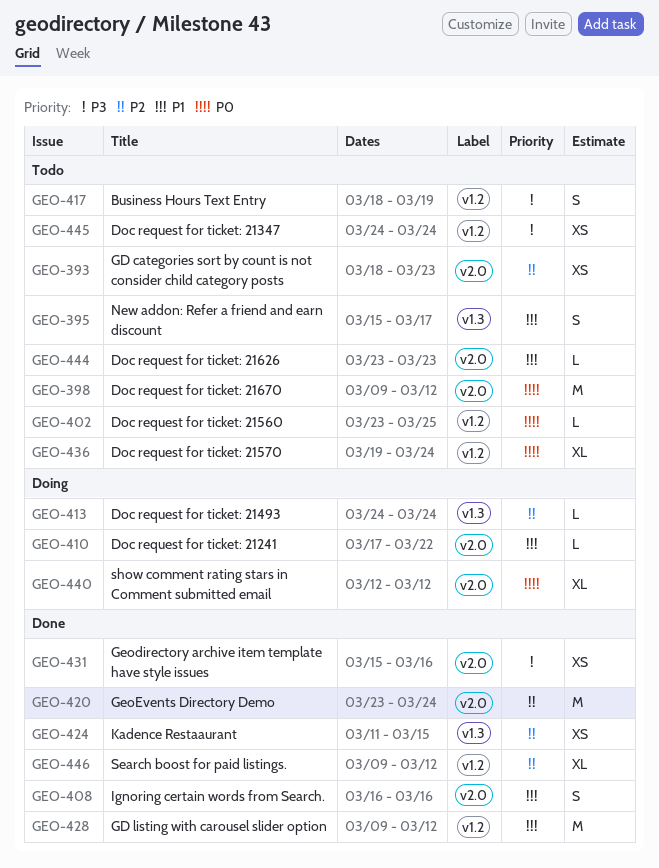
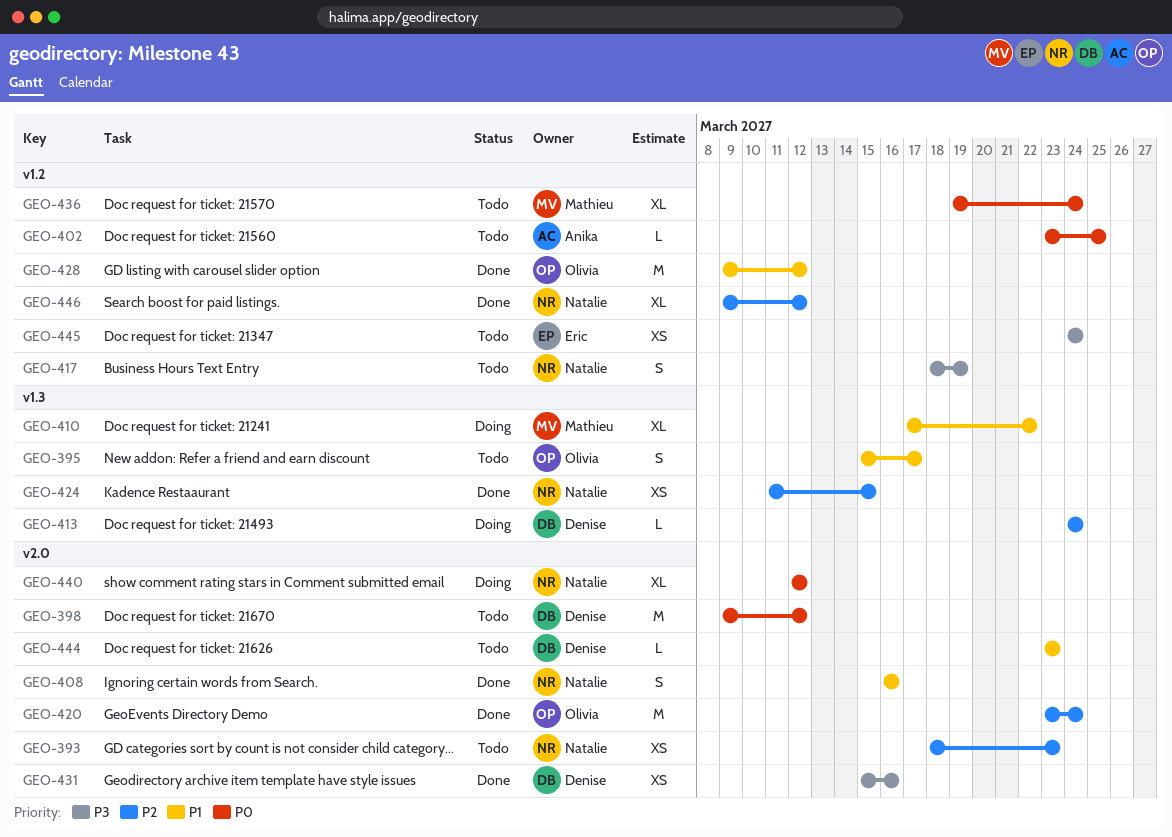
GEO-410, label: v2.0 -> v1.3
GEO-410, estimate: L -> XL

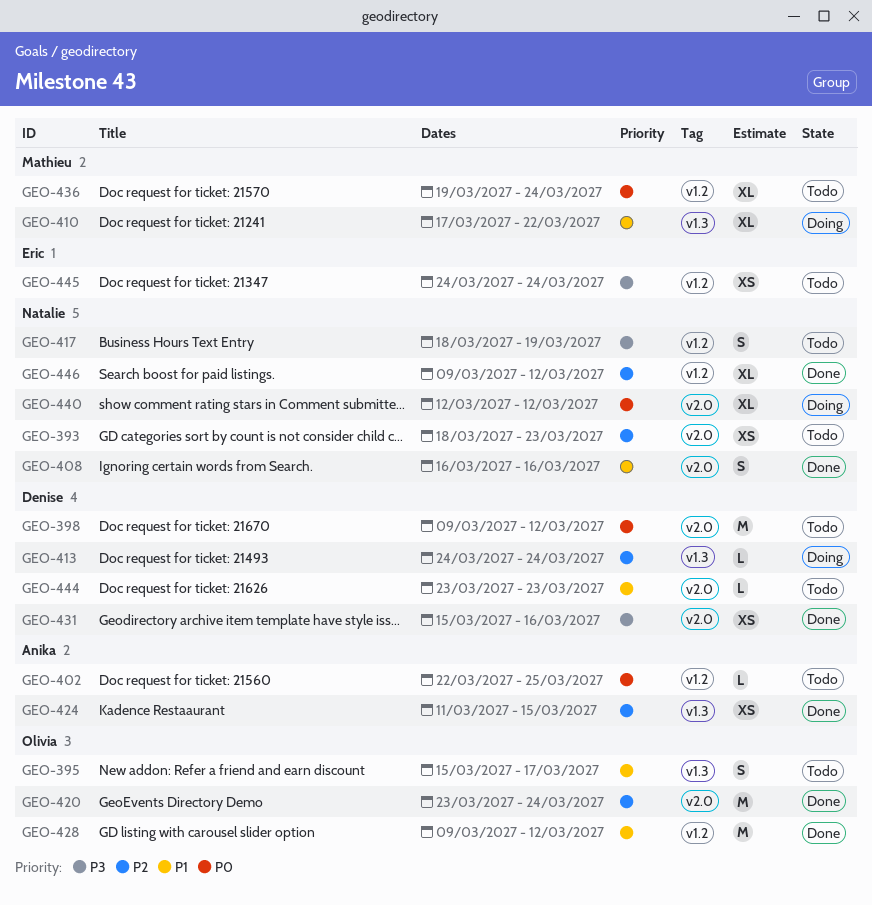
GEO-402, start: Mar 23 -> Mar 22
GEO-424, owner: Natalie -> Anika

